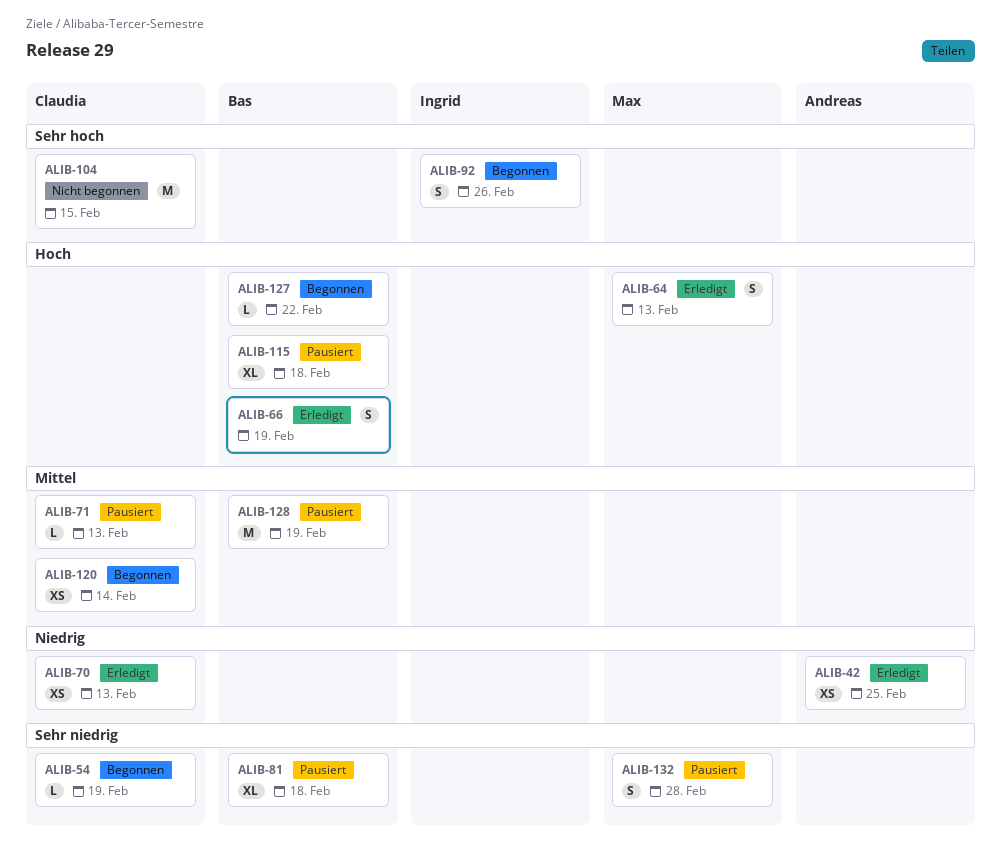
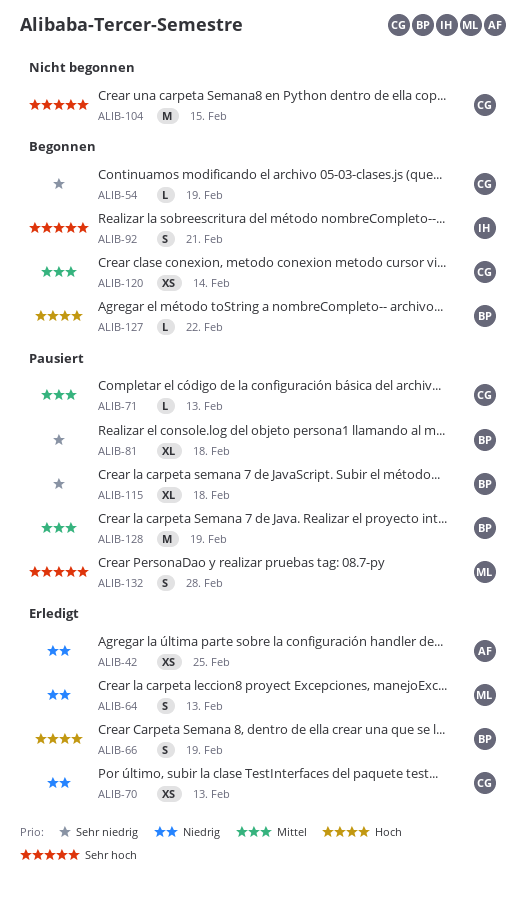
ALIB-64, priority: Hoch -> Niedrig
ALIB-92, due: Feb 26 -> Feb 21
ALIB-115, priority: Hoch -> Sehr niedrig
ALIB-132, priority: Sehr niedrig -> Sehr hoch

